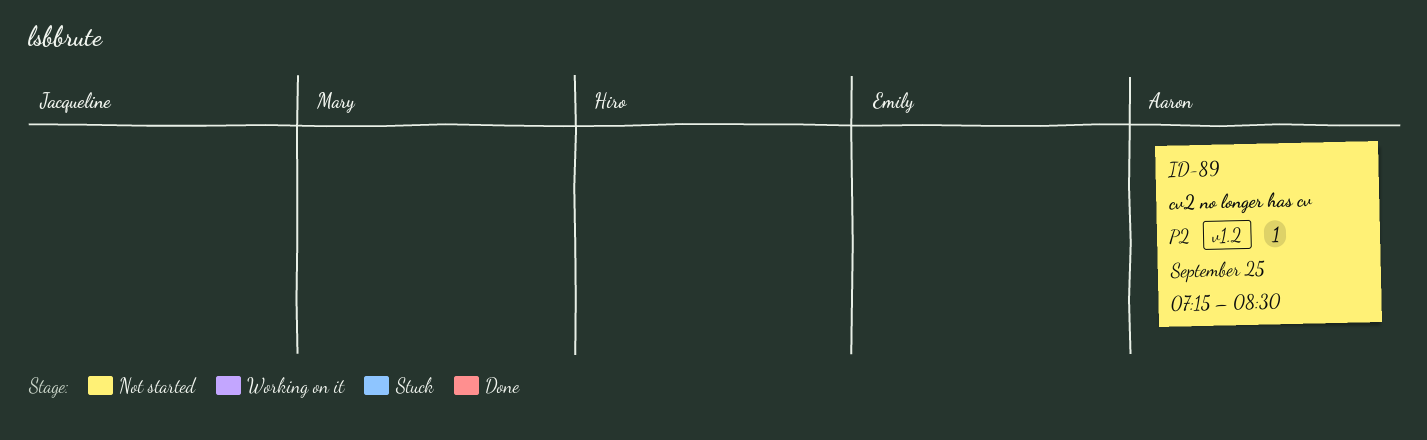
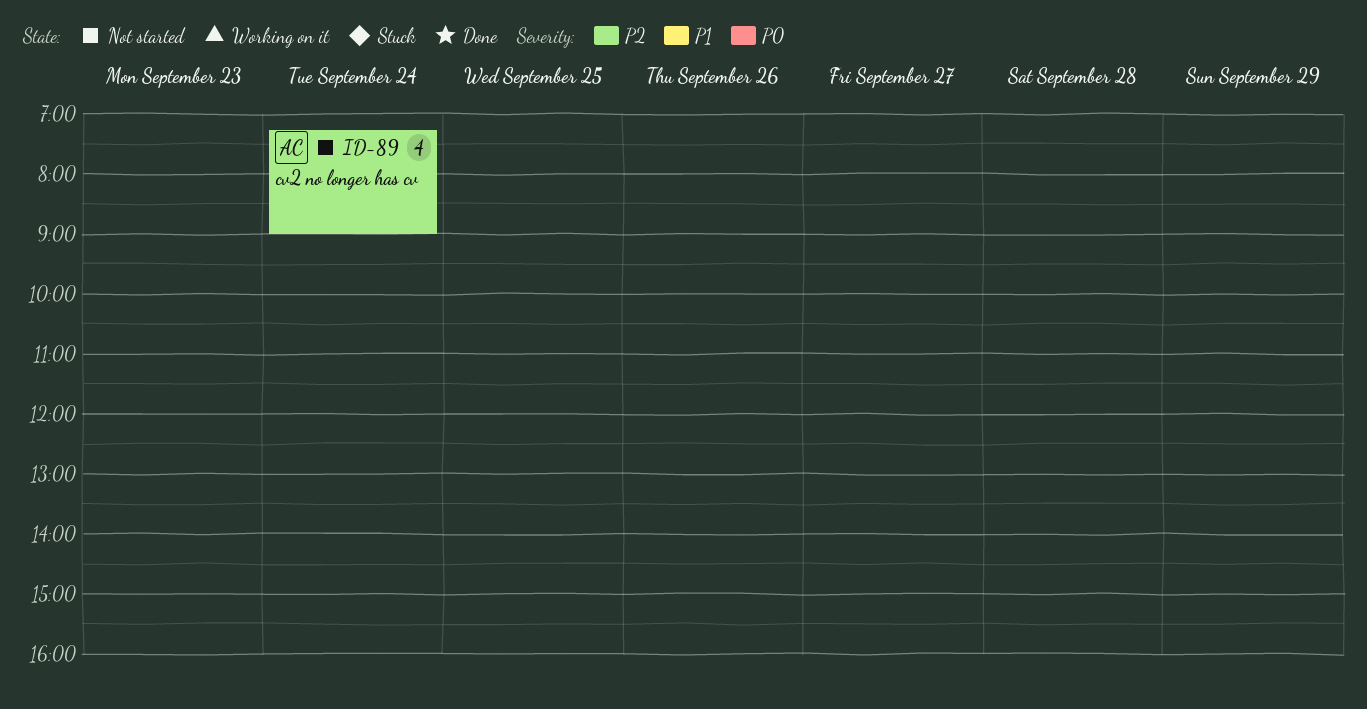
ID-89, estimate: 1 -> 4
ID-89, day: Sep 25 -> Sep 24
ID-89, ends: 08:30 -> 09:00

